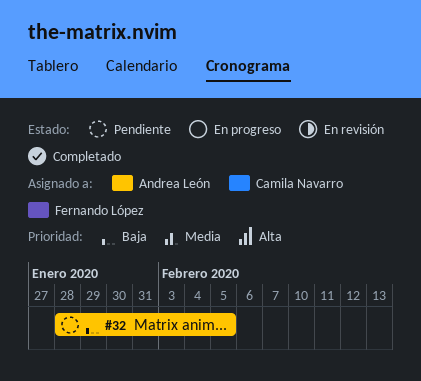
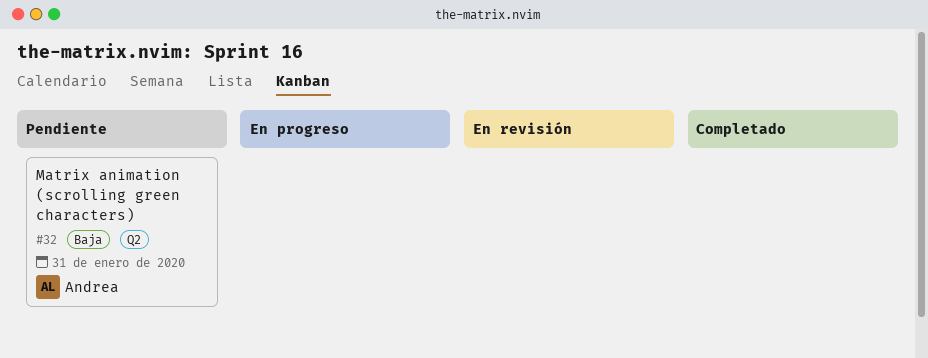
#32, due: Feb 5 -> Jan 31

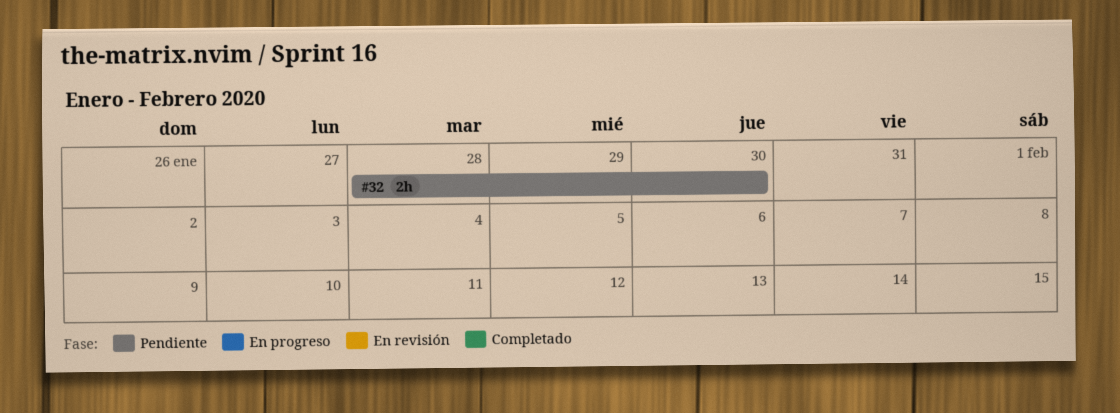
#32, due: Jan 31 -> Jan 30

